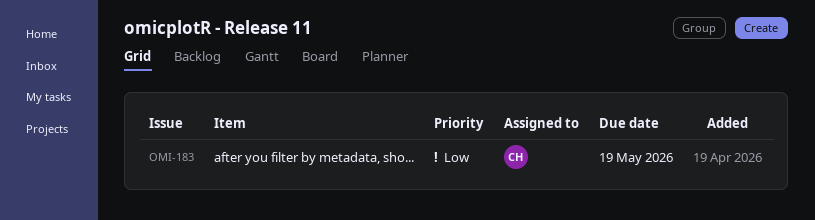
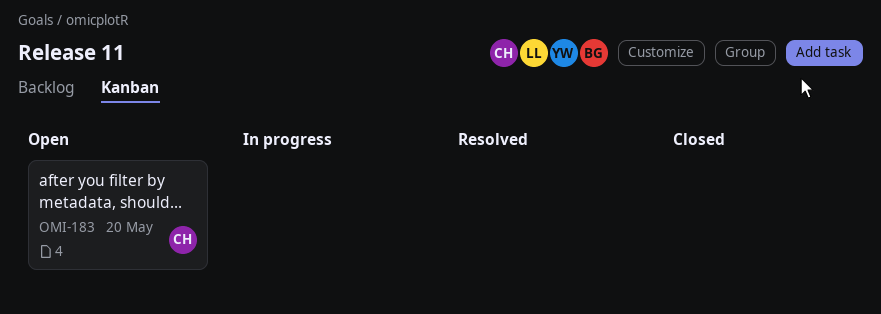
OMI-183, due: May 19 -> May 20

